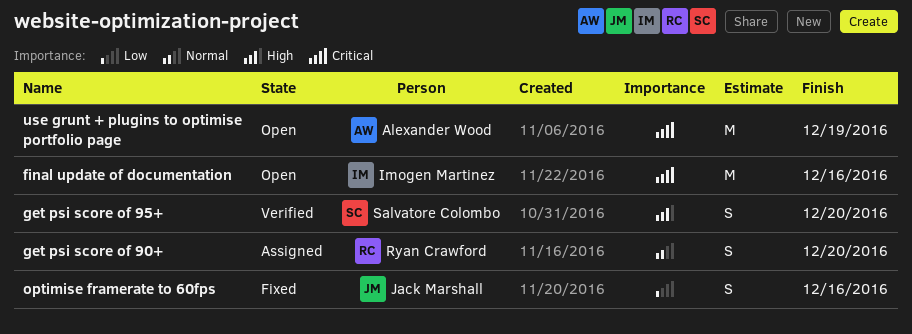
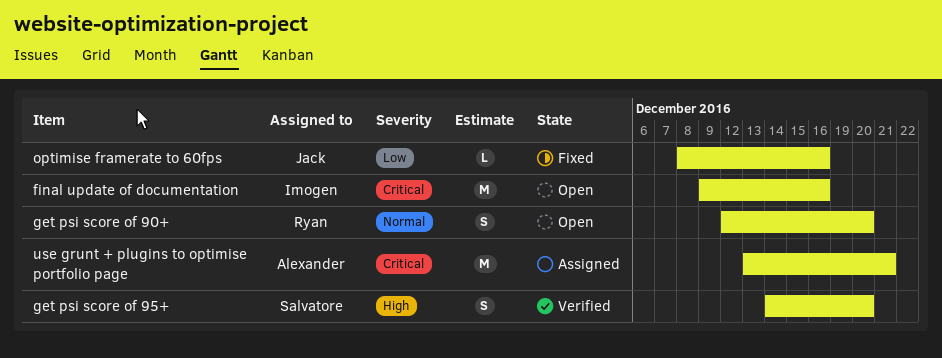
get psi score of 90+, status: Assigned -> Open
optimise framerate to 60fps, estimate: S -> L
use grunt + plugins to optimise portfolio page, status: Open -> Assigned
use grunt + plugins to optimise portfolio page, due: Dec 19 -> Dec 21

